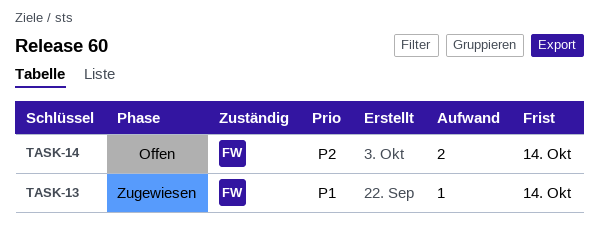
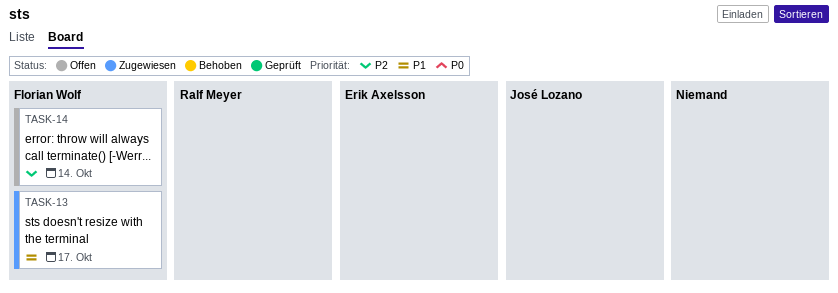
TASK-13, due: Oct 14 -> Oct 17

